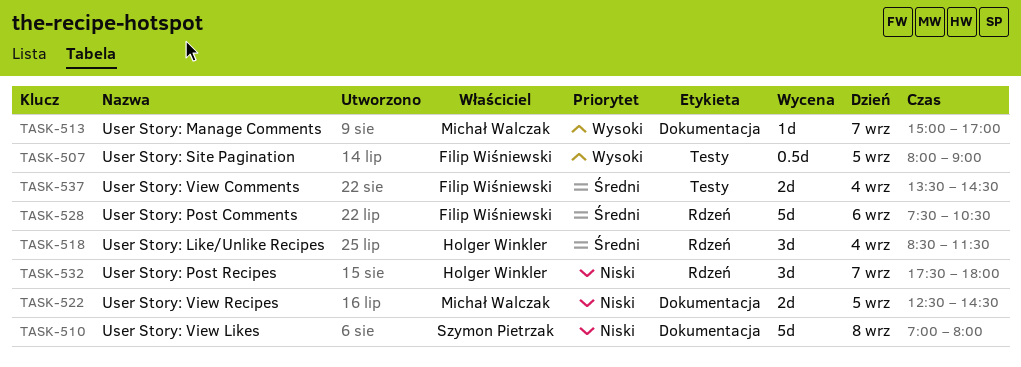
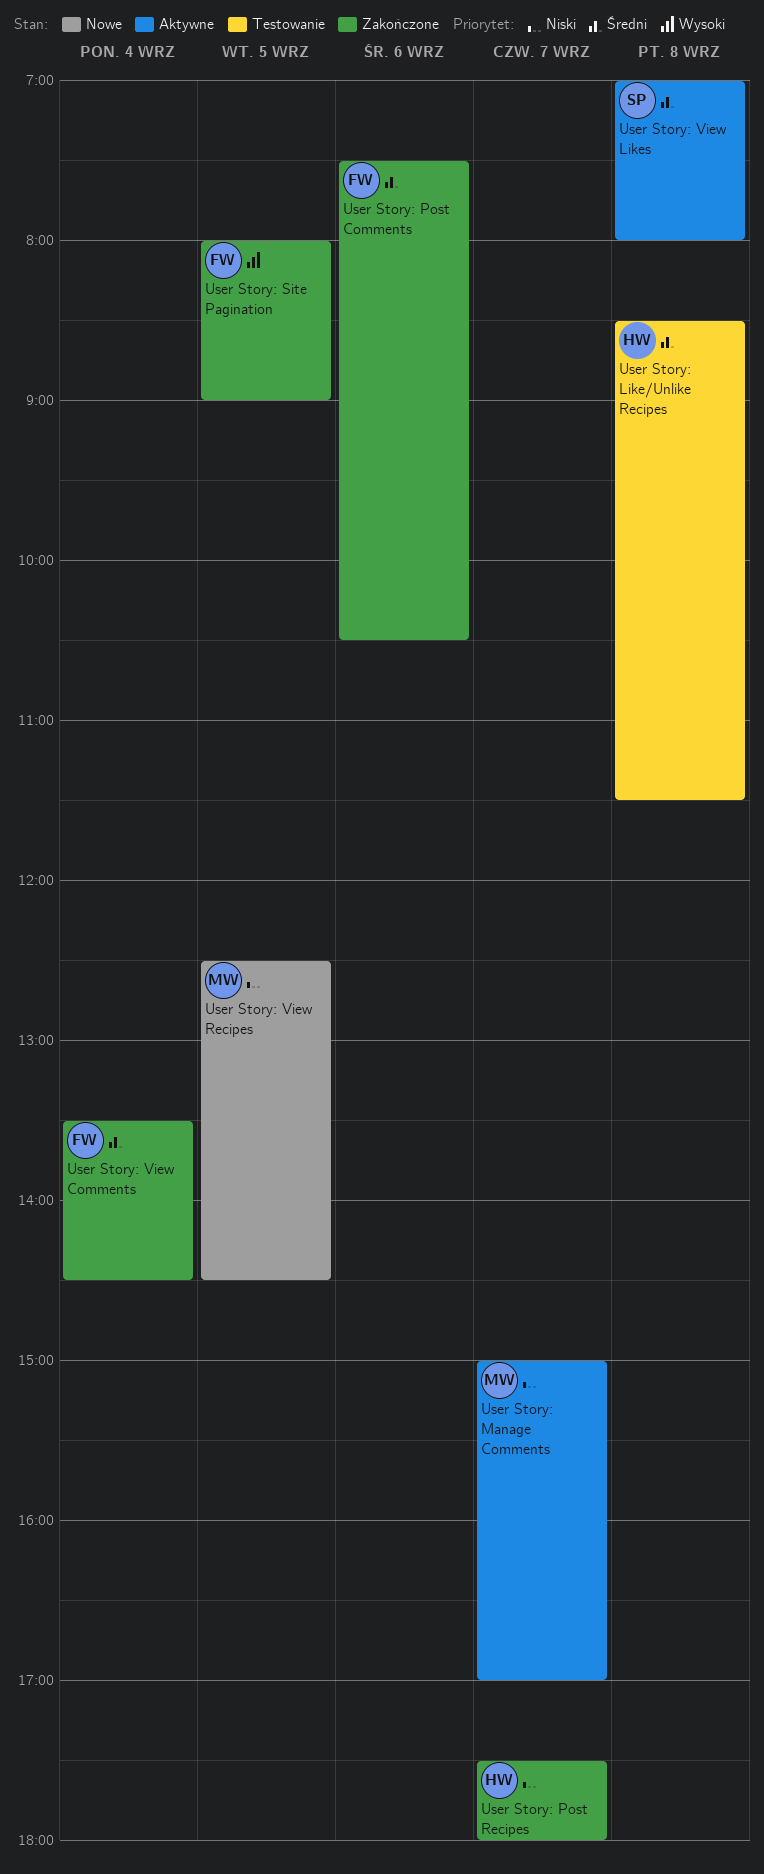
User Story: Like/Unlike Recipes, day: Sep 4 -> Sep 8
User Story: Manage Comments, priority: Wysoki -> Niski
User Story: View Likes, priority: Niski -> Średni

